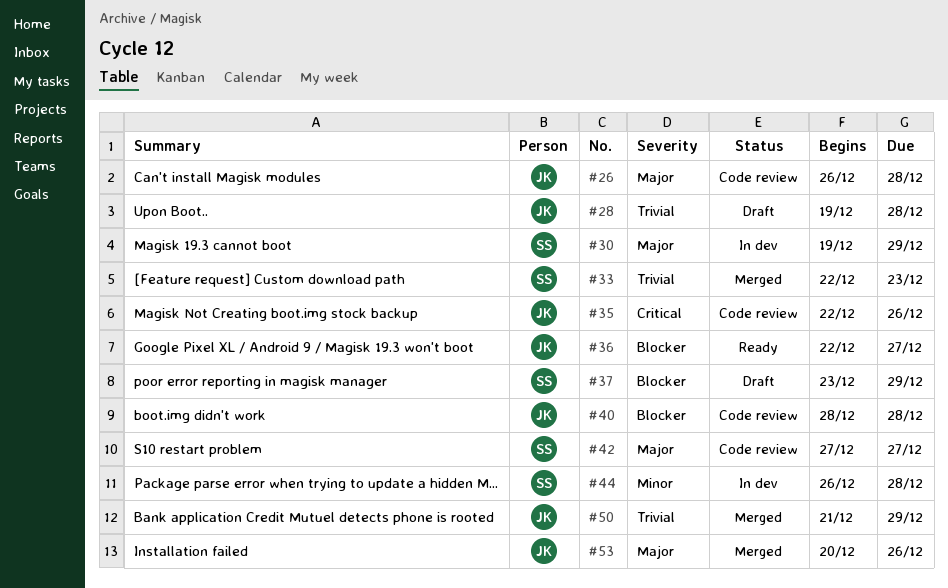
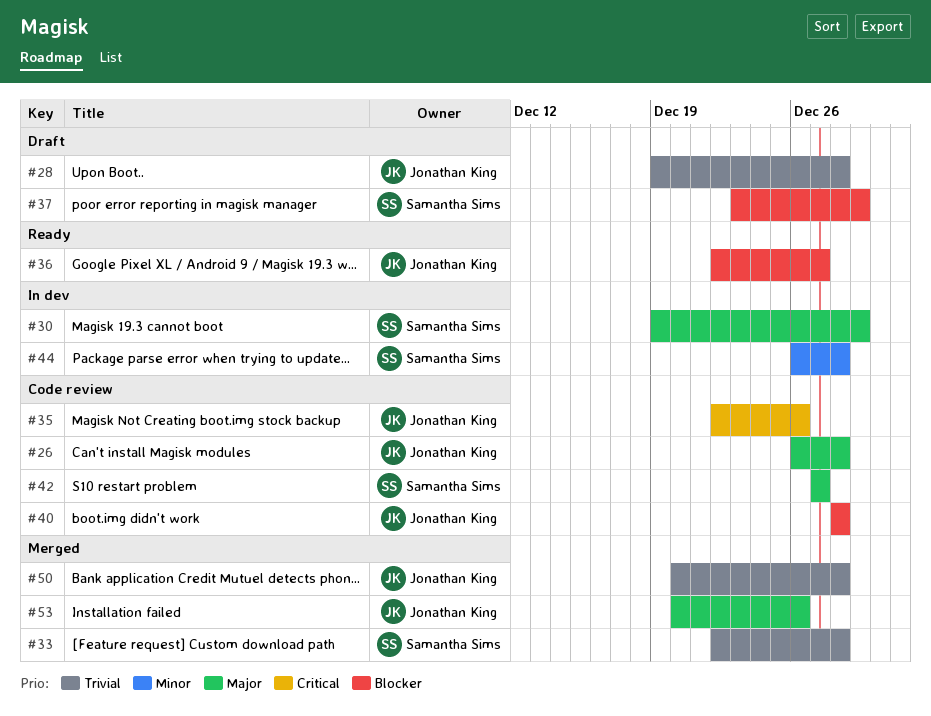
#33, due: Dec 23 -> Dec 28
#50, start: Dec 21 -> Dec 20
#50, due: Dec 29 -> Dec 28

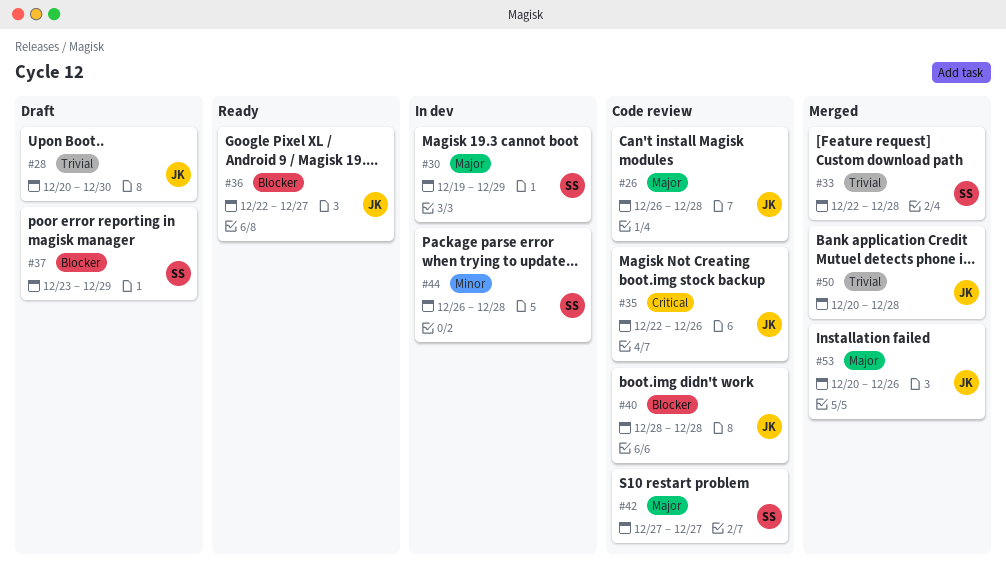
#28, start: Dec 19 -> Dec 20
#28, due: Dec 28 -> Dec 30

